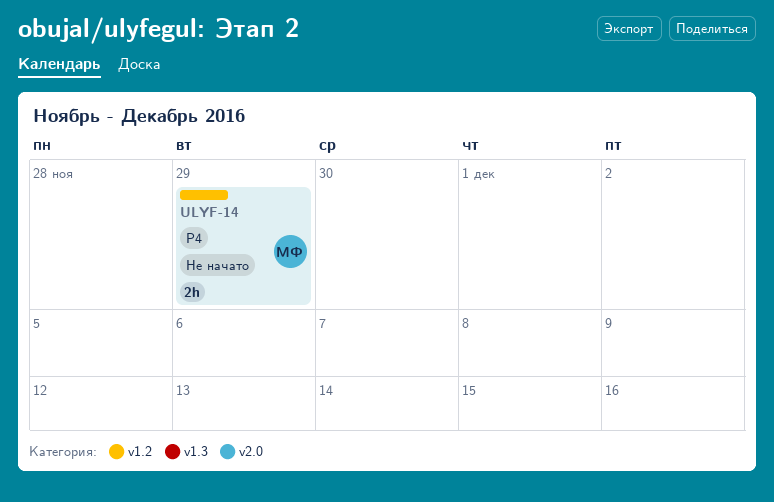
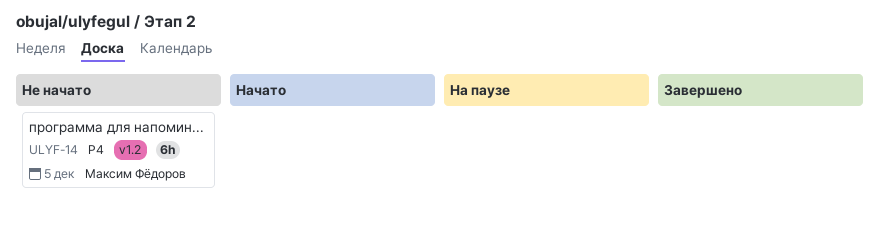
ULYF-14, estimate: 2h -> 6h
ULYF-14, due: Nov 29 -> Dec 5

